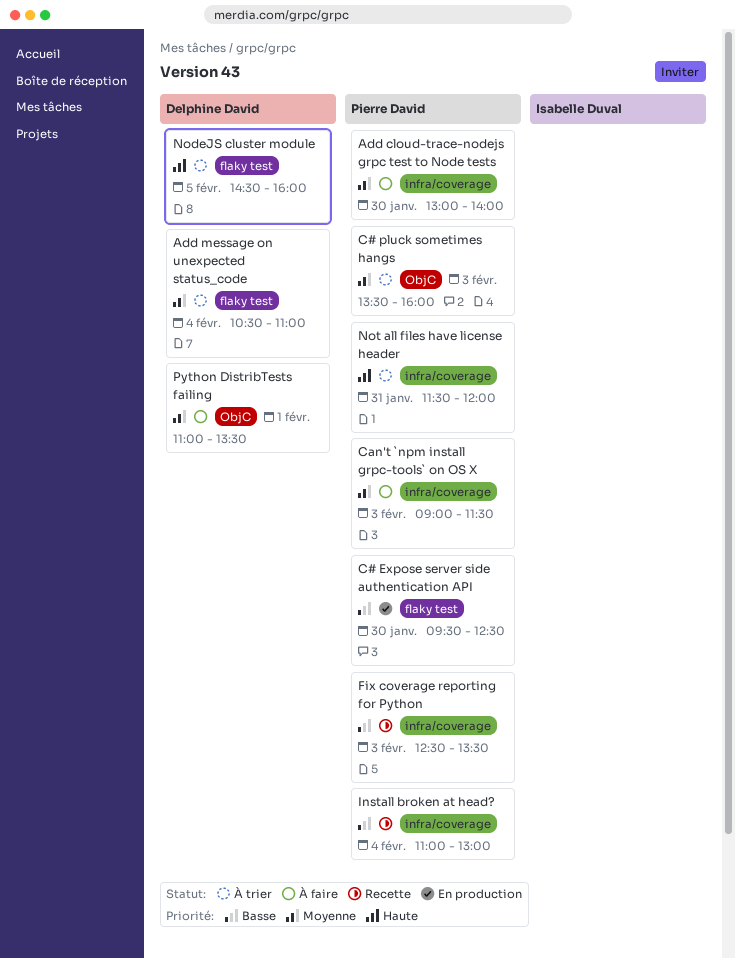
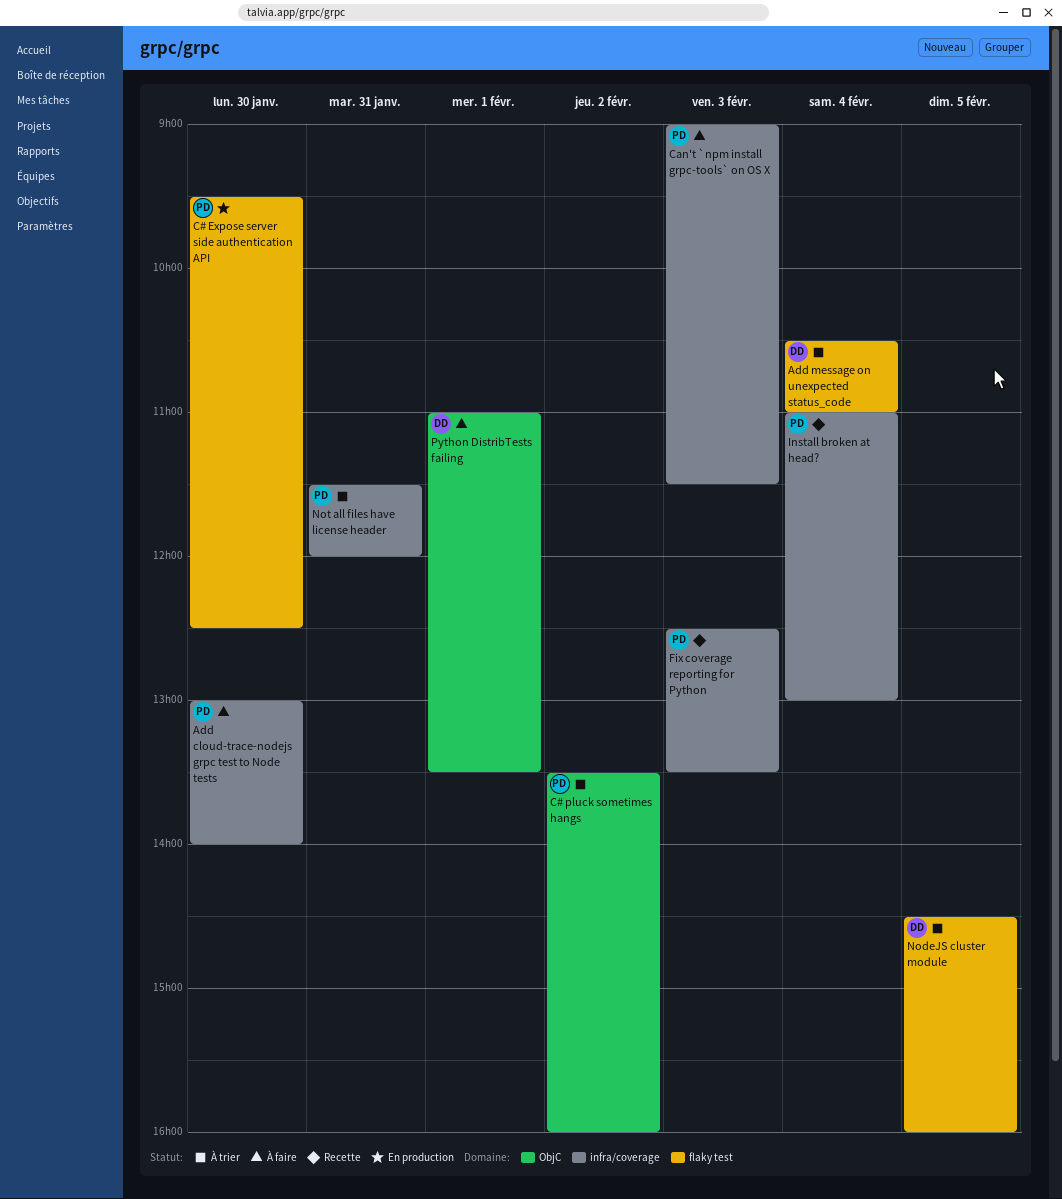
C# pluck sometimes hangs, day: Feb 3 -> Feb 2

